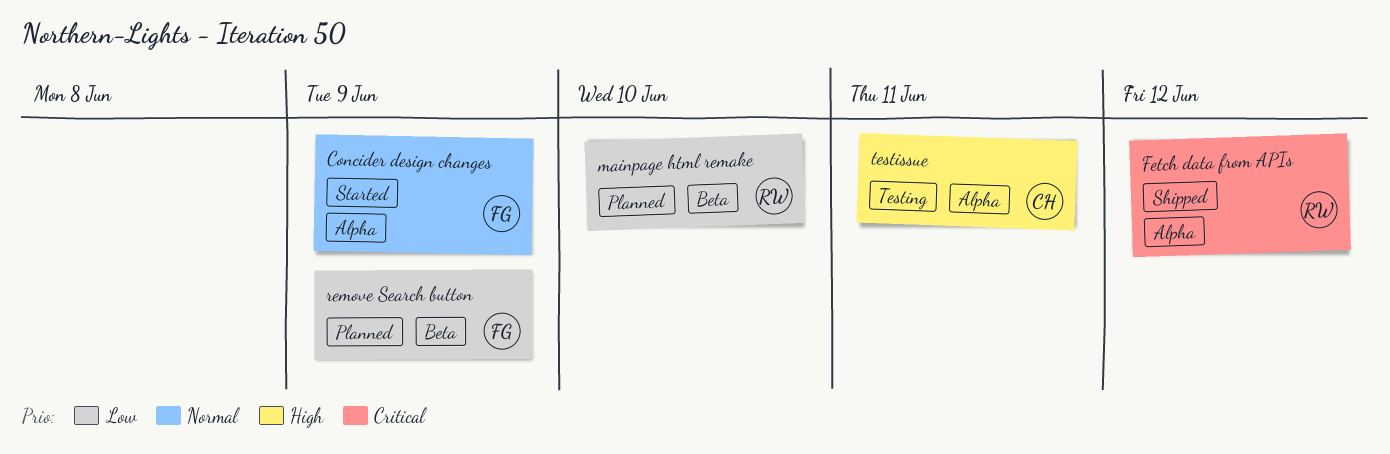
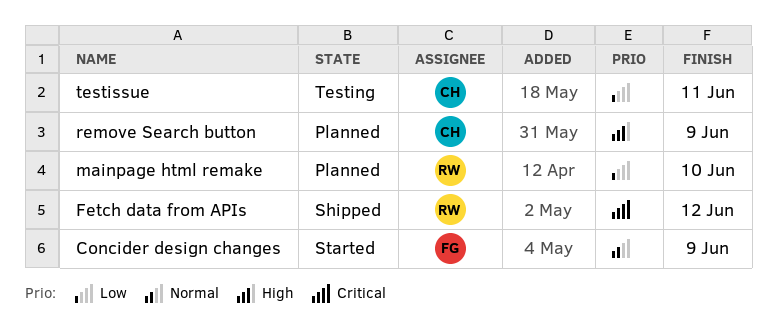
remove Search button, owner: FG -> CH
remove Search button, priority: Low -> High
testissue, priority: High -> Low

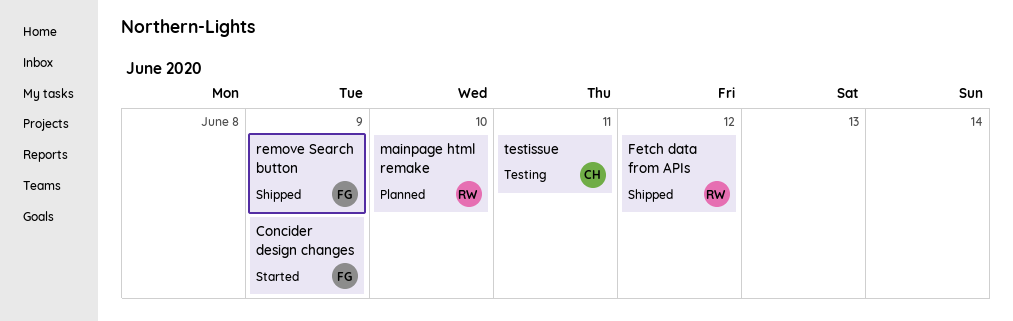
remove Search button, status: Planned -> Shipped
remove Search button, owner: CH -> FG

